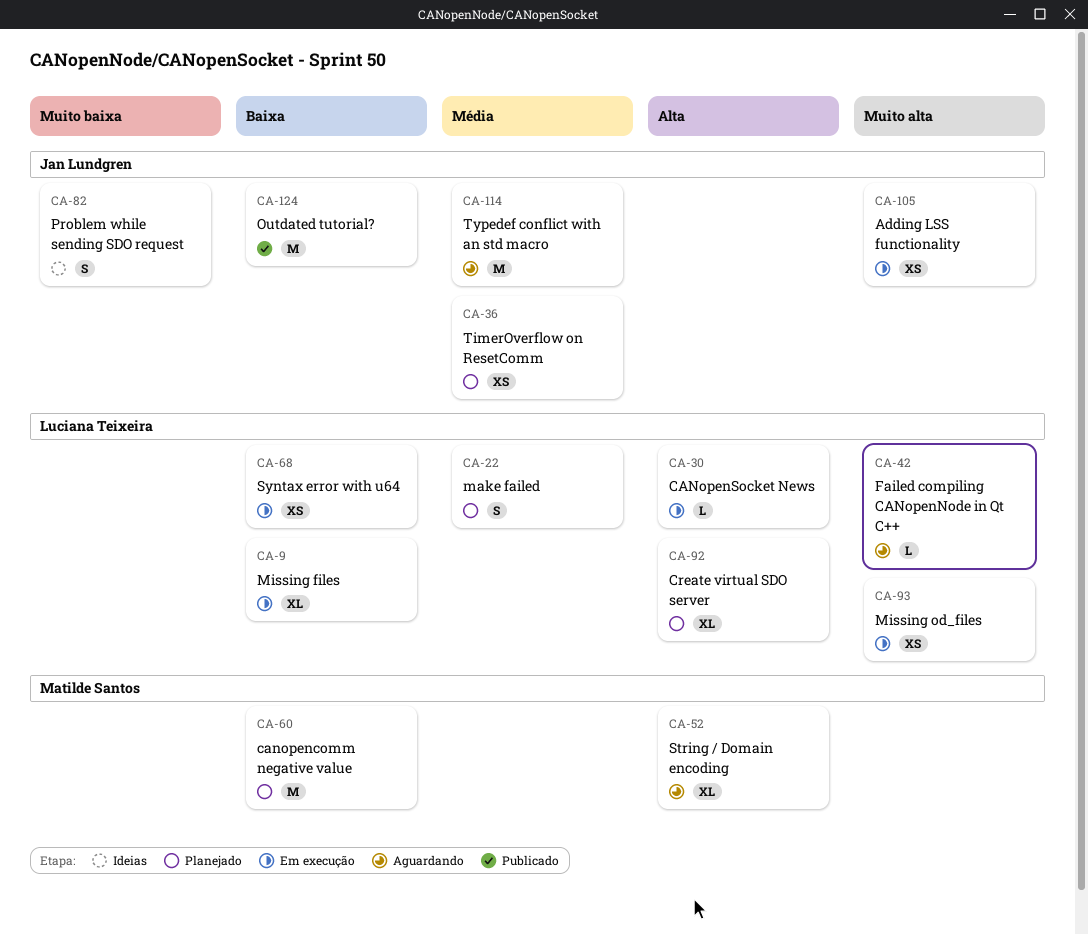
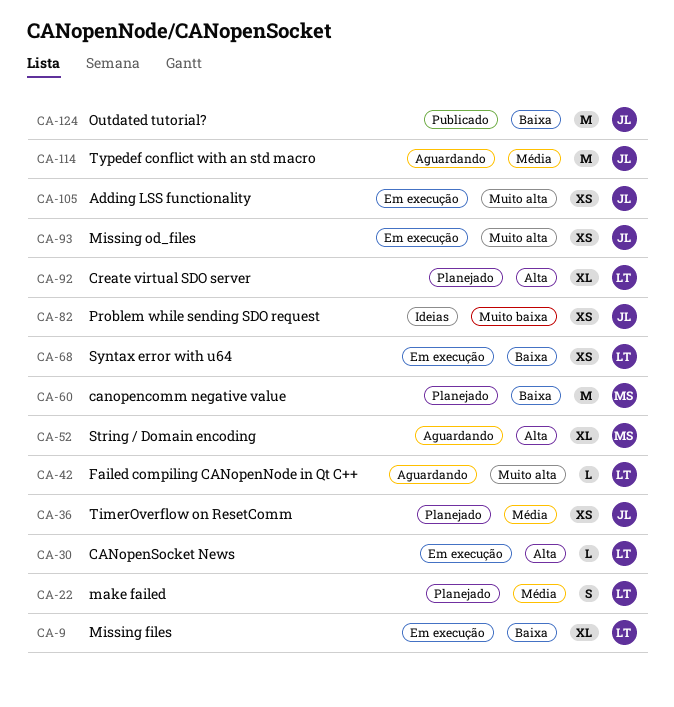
CA-82, estimate: S -> XS
CA-93, owner: Luciana Teixeira -> Jan Lundgren

